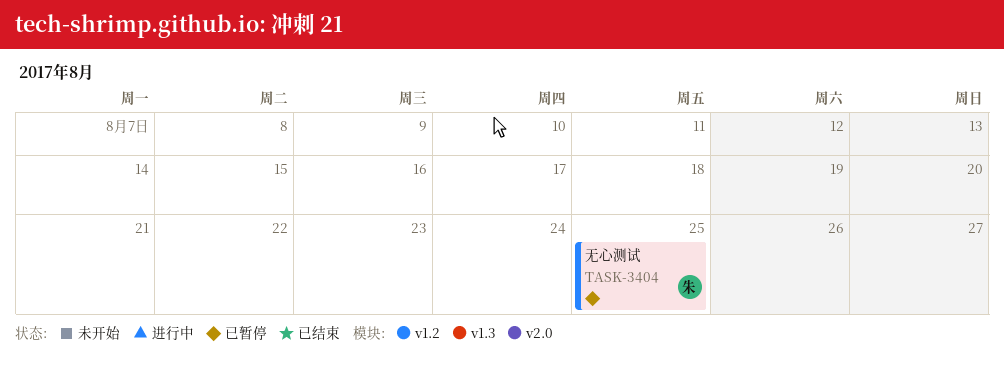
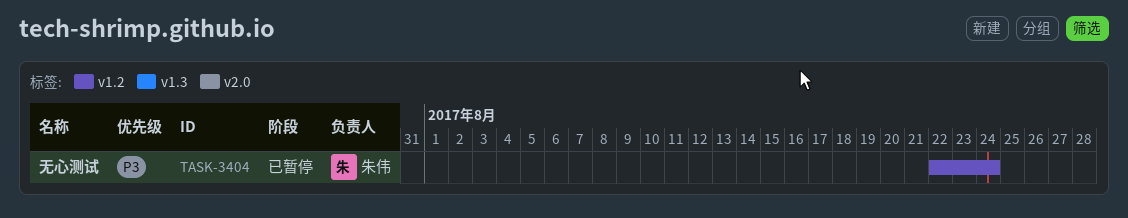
TASK-3404, due: Aug 25 -> Aug 24

